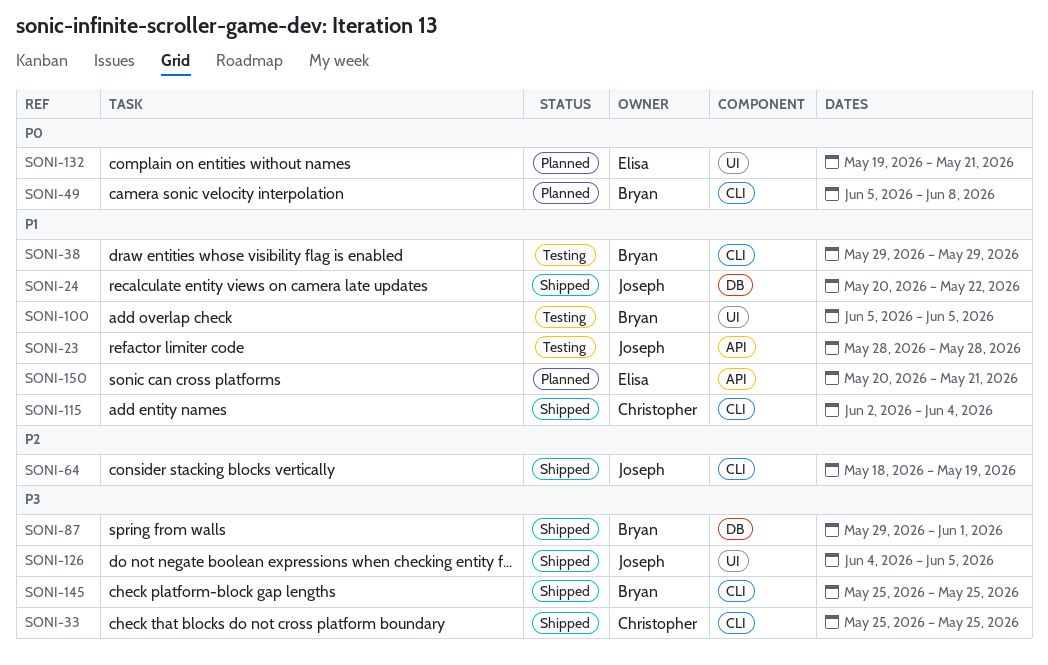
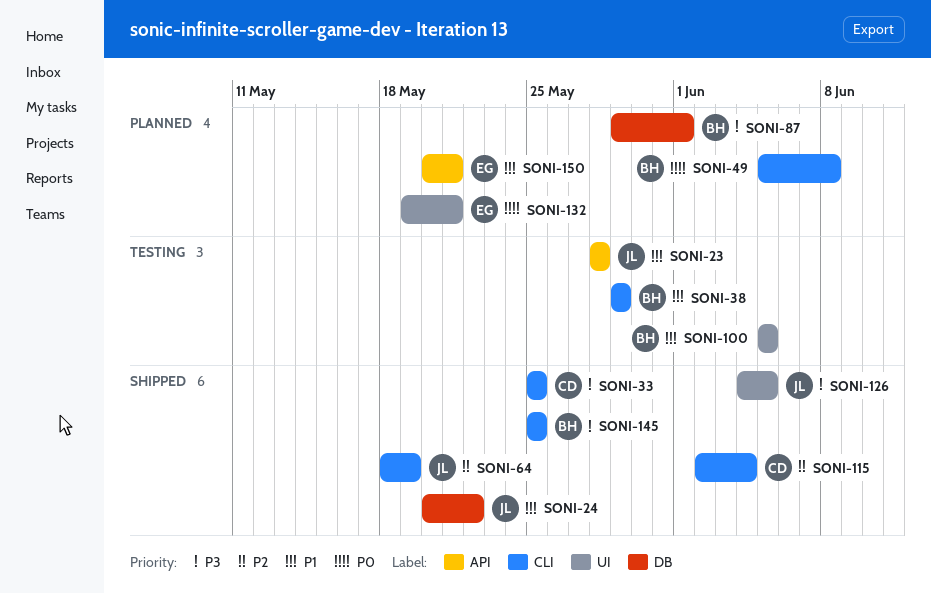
SONI-87, status: Shipped -> Planned
SONI-115, priority: P1 -> P2

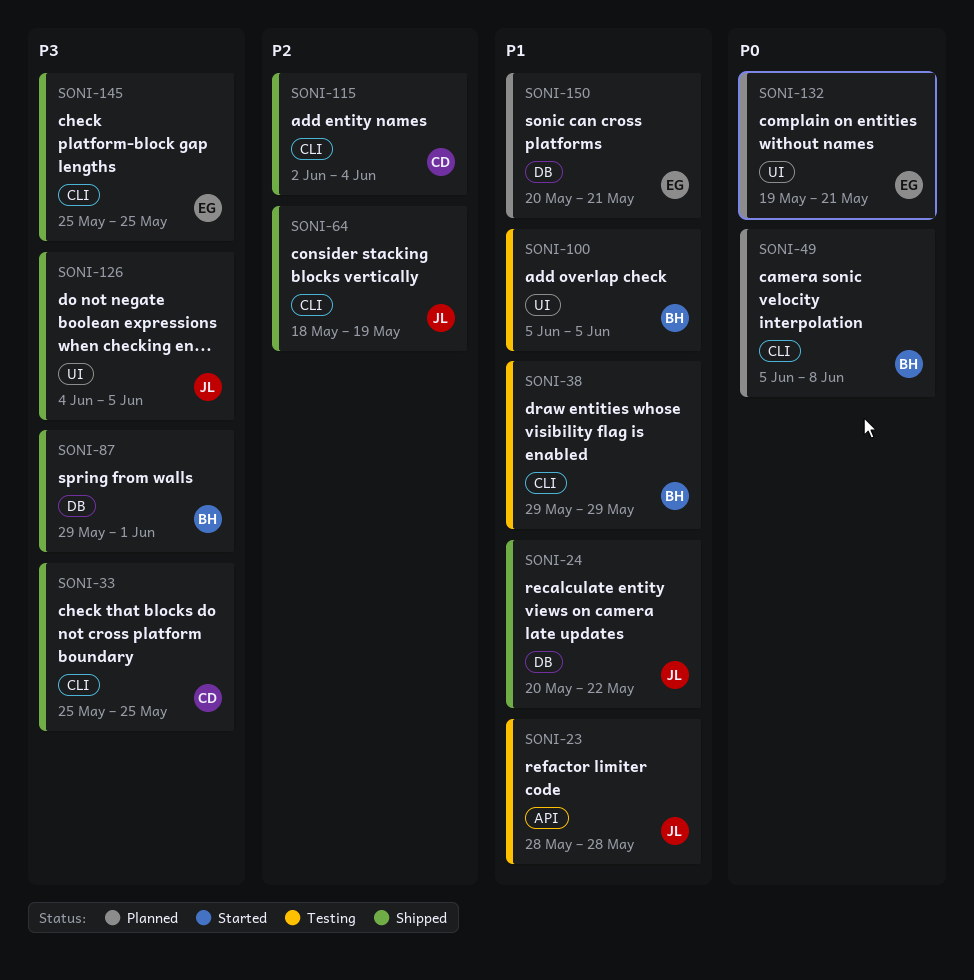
SONI-87, status: Planned -> Shipped
SONI-145, owner: BH -> EG
SONI-150, label: API -> DB

